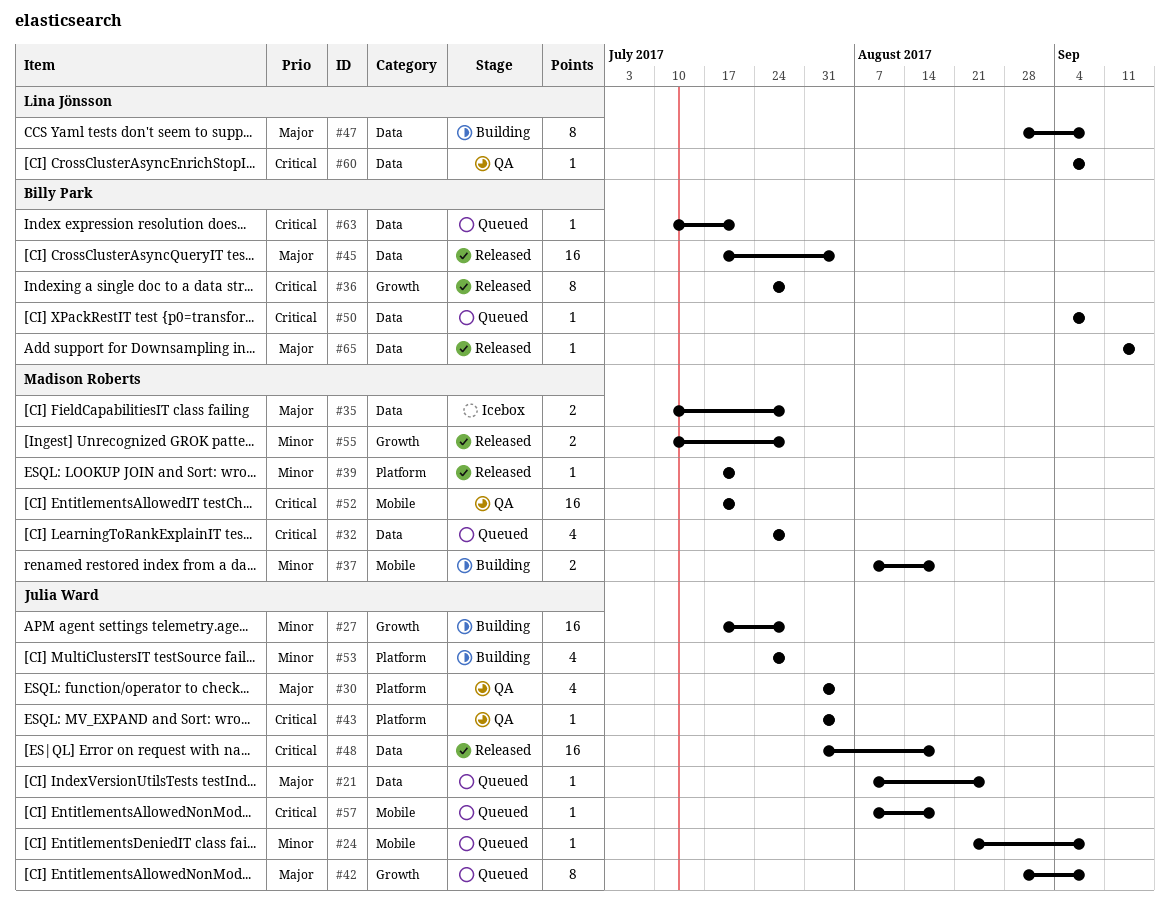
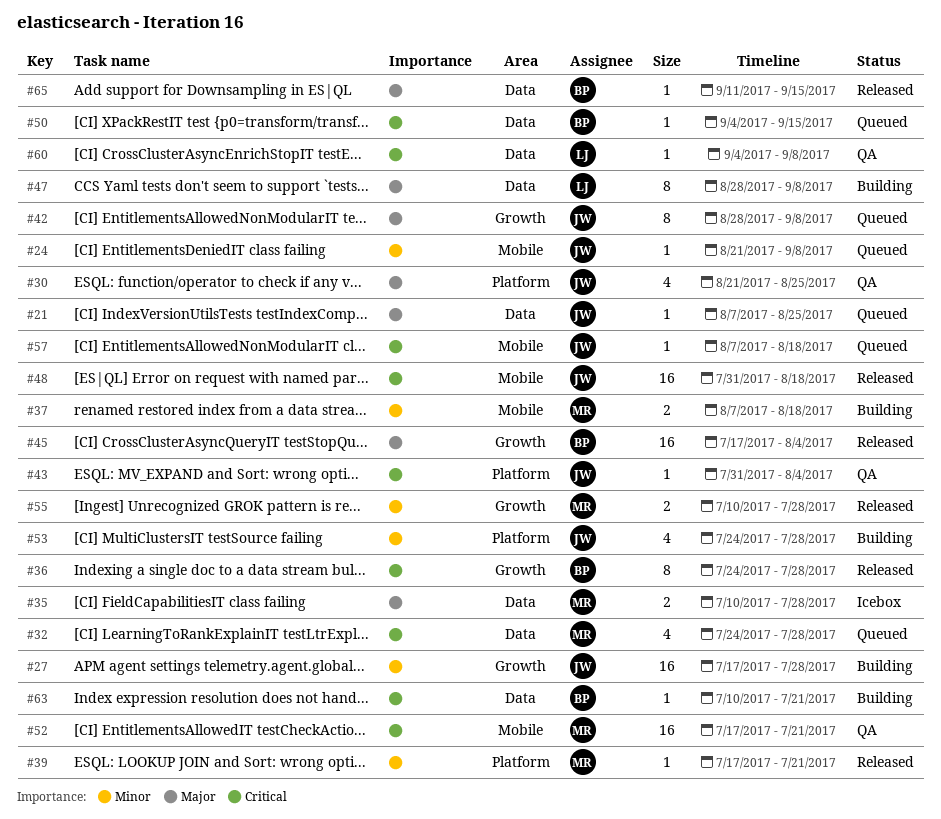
#30, start: Jul 31 -> Aug 21
#30, due: Aug 4 -> Aug 25
#45, label: Data -> Growth
#48, label: Data -> Mobile
#50, due: Sep 8 -> Sep 15
#63, status: Queued -> Building

